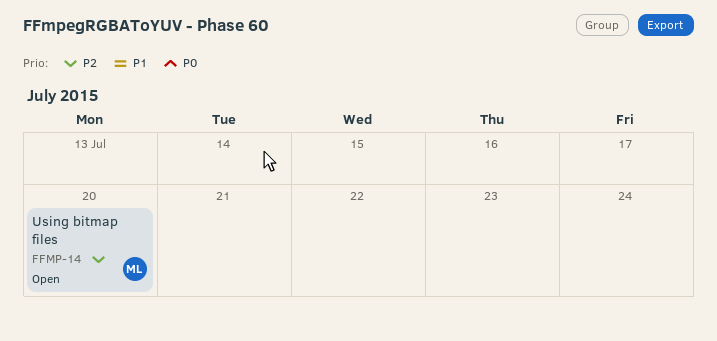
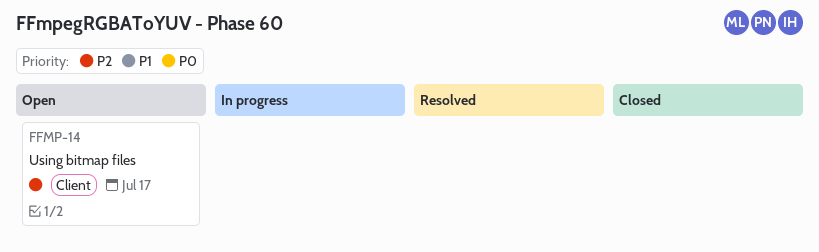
FFMP-14, due: Jul 20 -> Jul 17

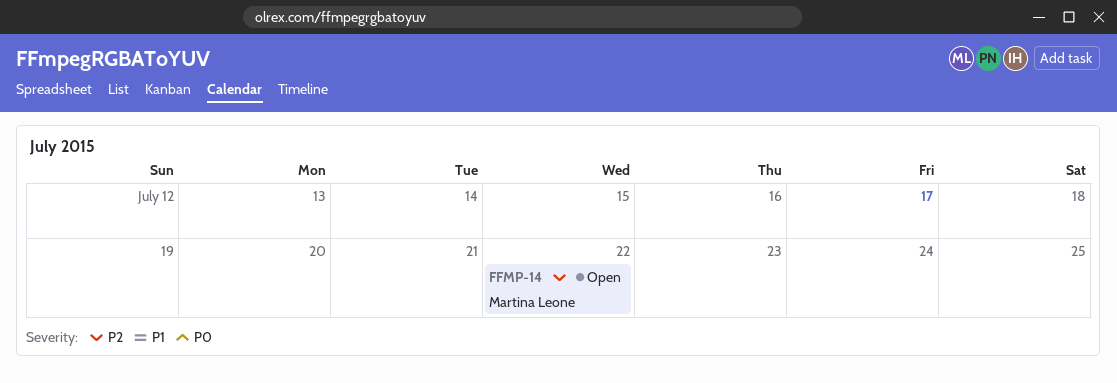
FFMP-14, due: Jul 17 -> Jul 22

